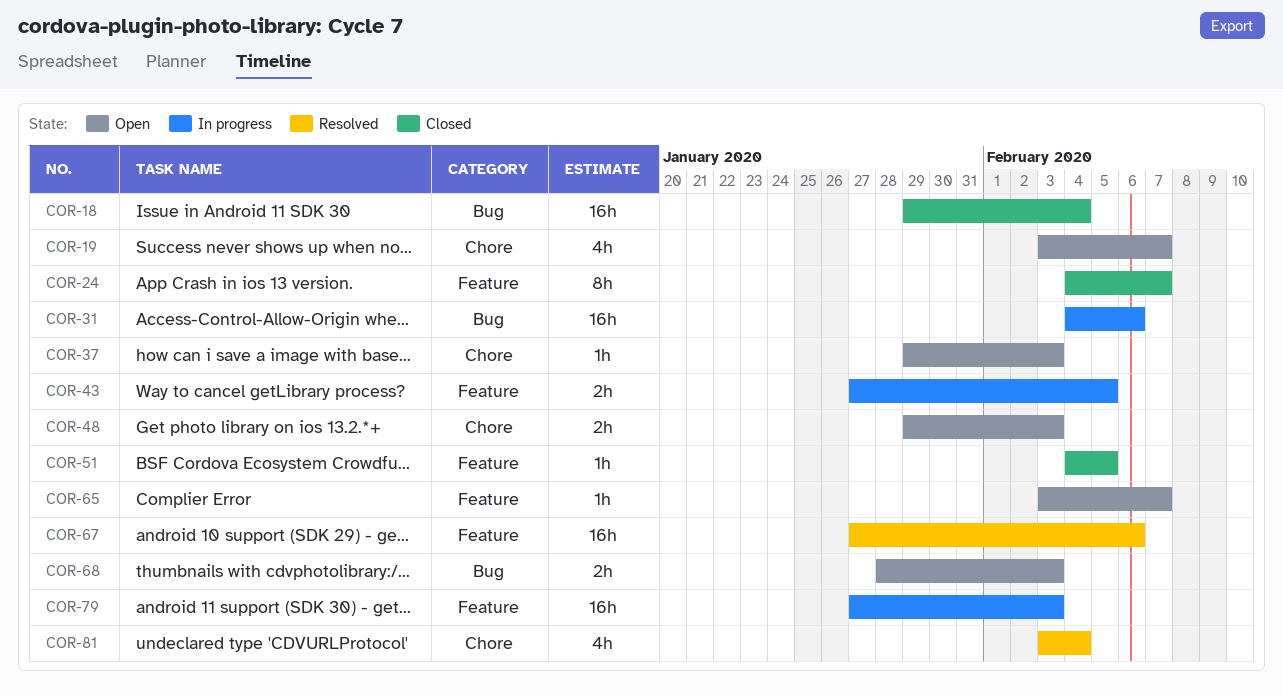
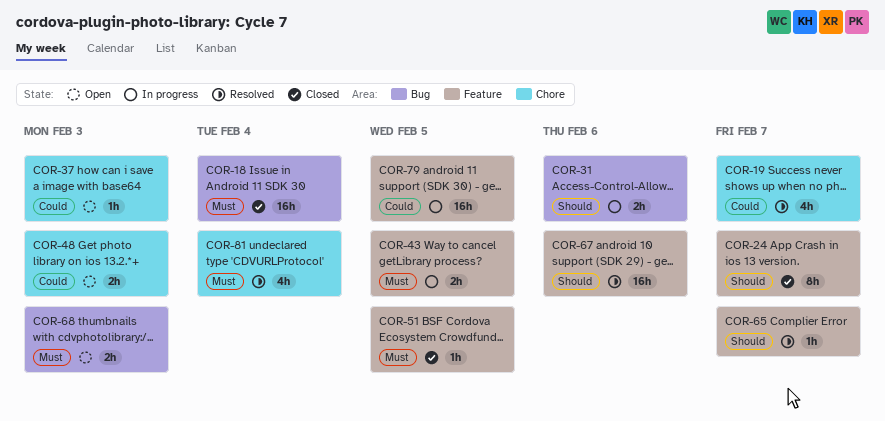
COR-19, status: Open -> Resolved
COR-31, estimate: 16h -> 2h
COR-65, status: Open -> Resolved
COR-79, due: Feb 3 -> Feb 5

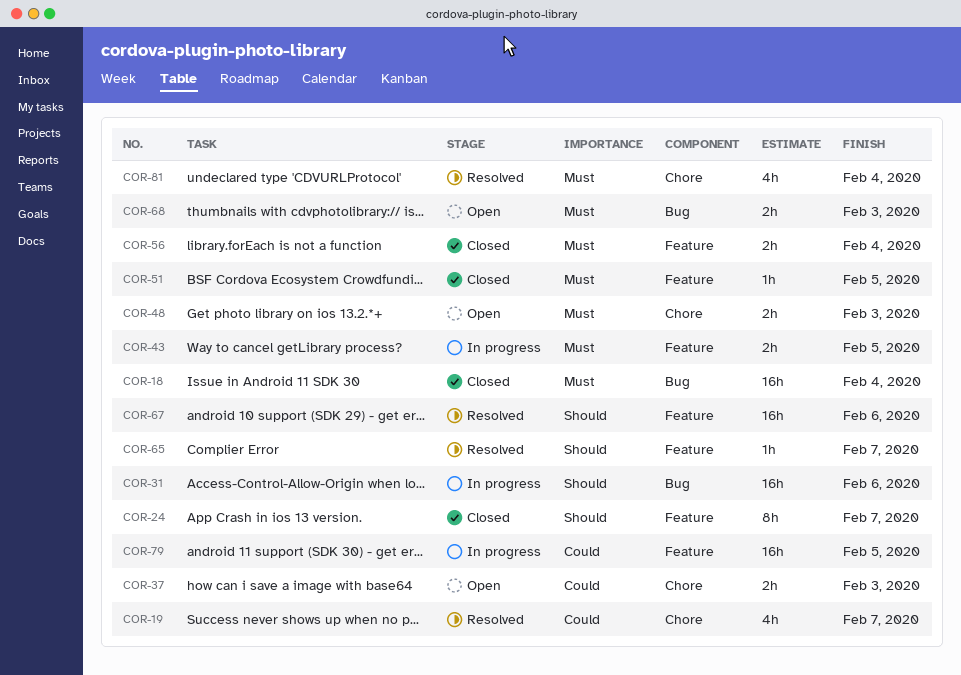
COR-31, estimate: 2h -> 16h
COR-37, estimate: 1h -> 2h
COR-48, priority: Could -> Must
COR-56: none -> present

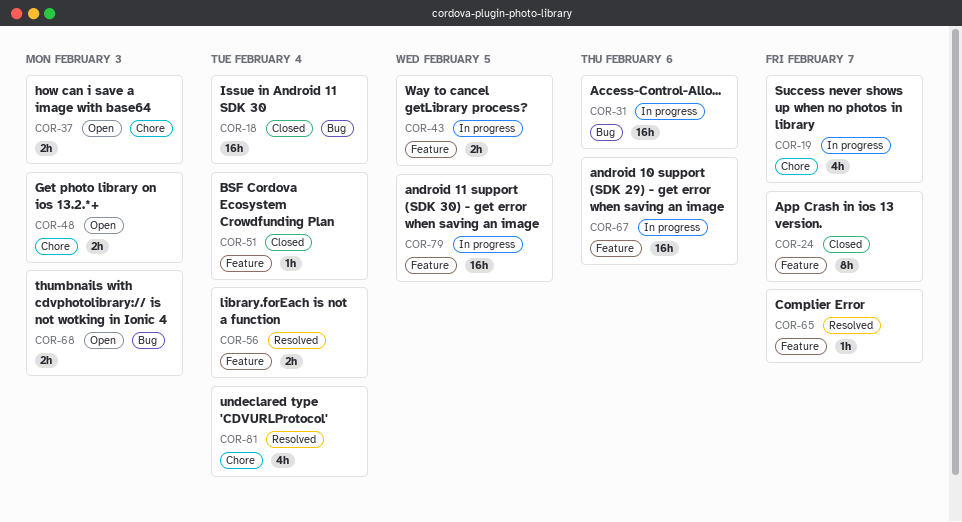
COR-19, status: Resolved -> In progress
COR-51, due: Feb 5 -> Feb 4
COR-56, status: Closed -> Resolved
COR-67, status: Resolved -> In progress

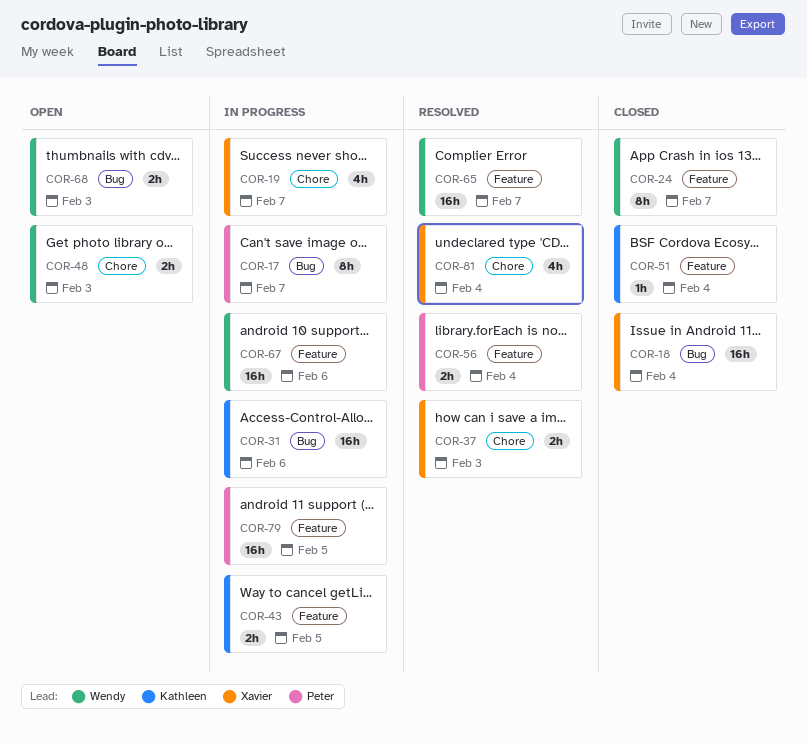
COR-17: none -> present
COR-37, status: Open -> Resolved
COR-65, estimate: 1h -> 16h

